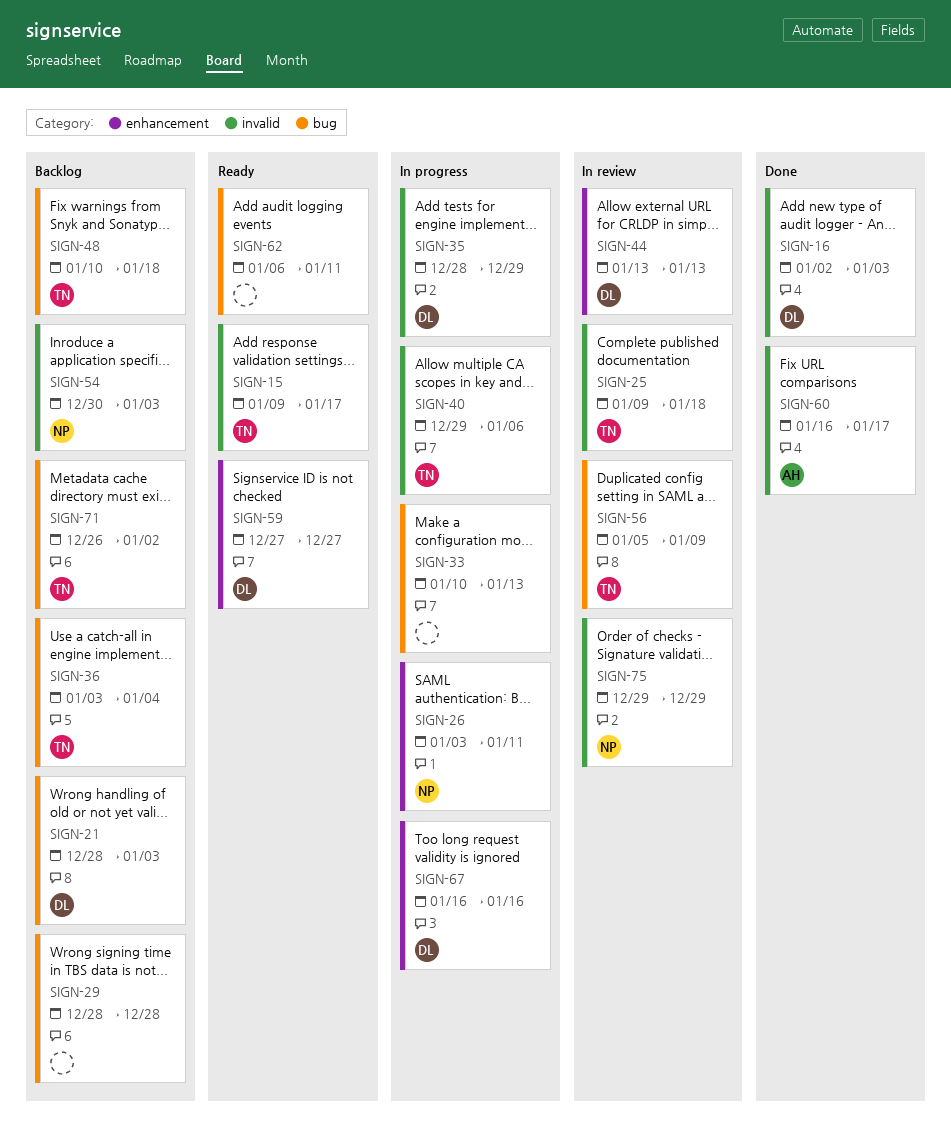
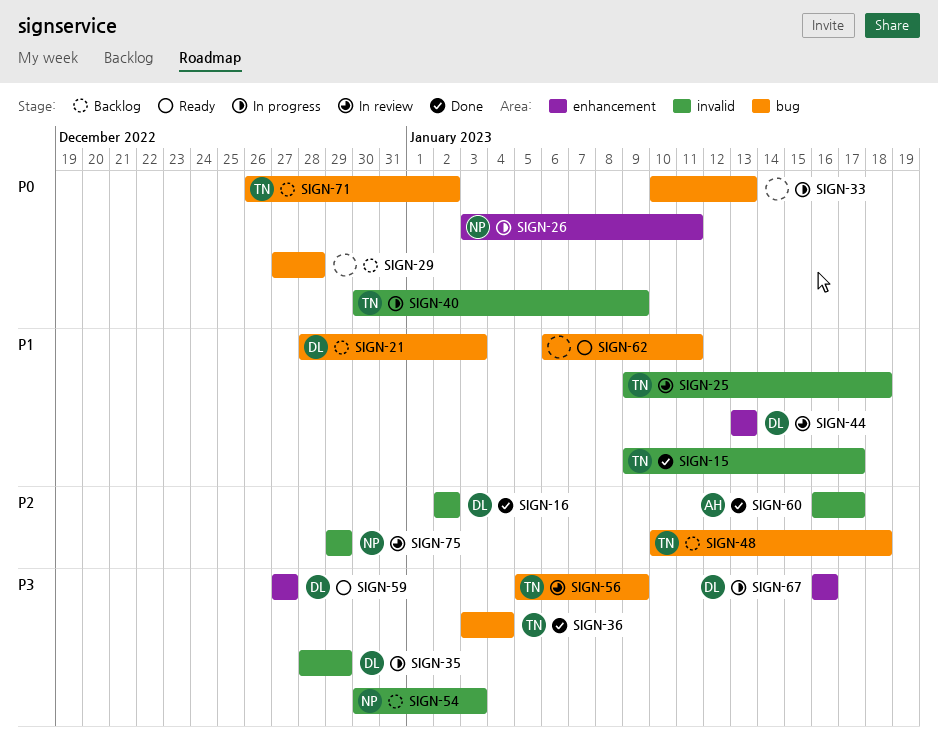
SIGN-15, status: Ready -> Done
SIGN-16, due: Jan 3 -> Jan 2
SIGN-29, start: Dec 28 -> Dec 27
SIGN-36, status: Backlog -> Done
SIGN-40, start: Dec 29 -> Dec 30
SIGN-40, due: Jan 6 -> Jan 9

